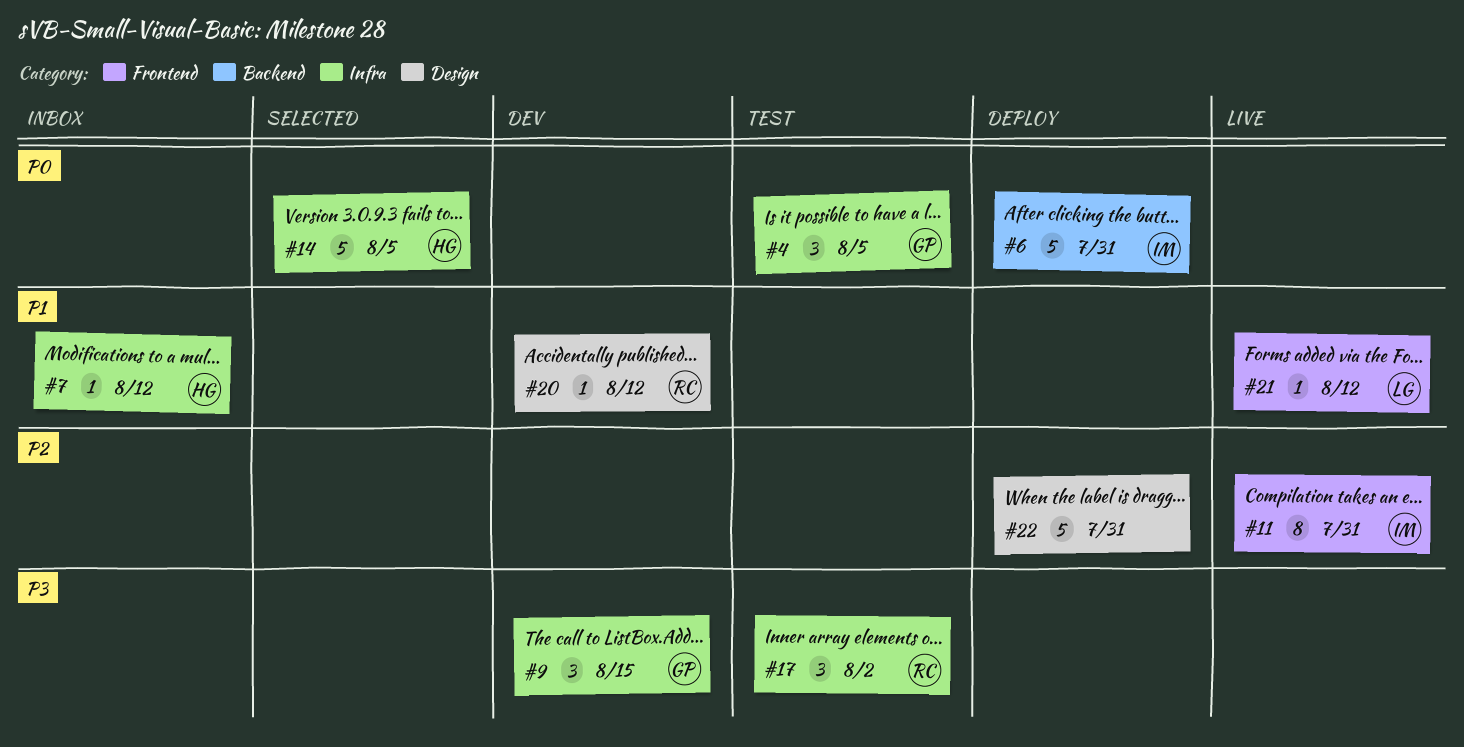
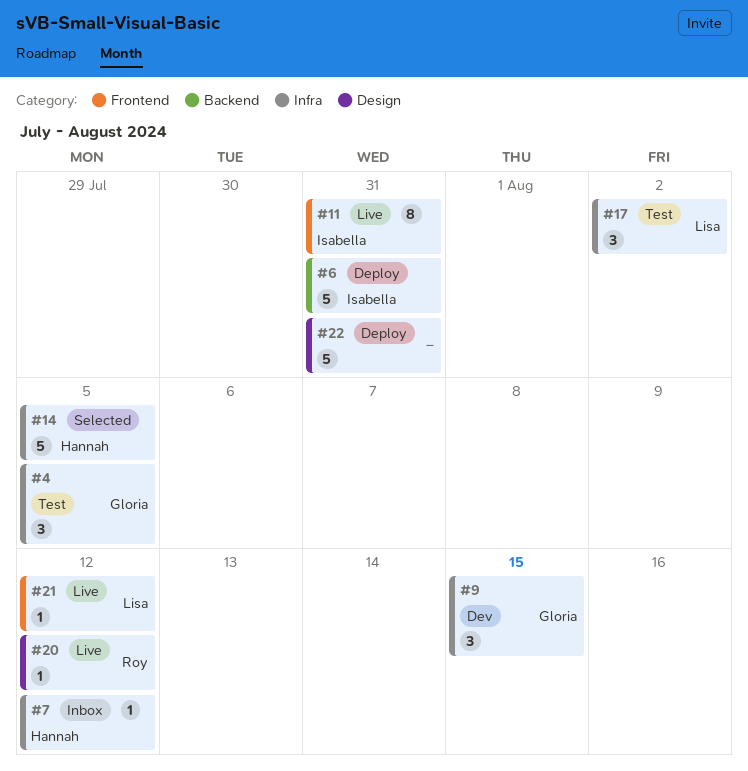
#17, owner: Roy -> Lisa
#20, status: Dev -> Live

